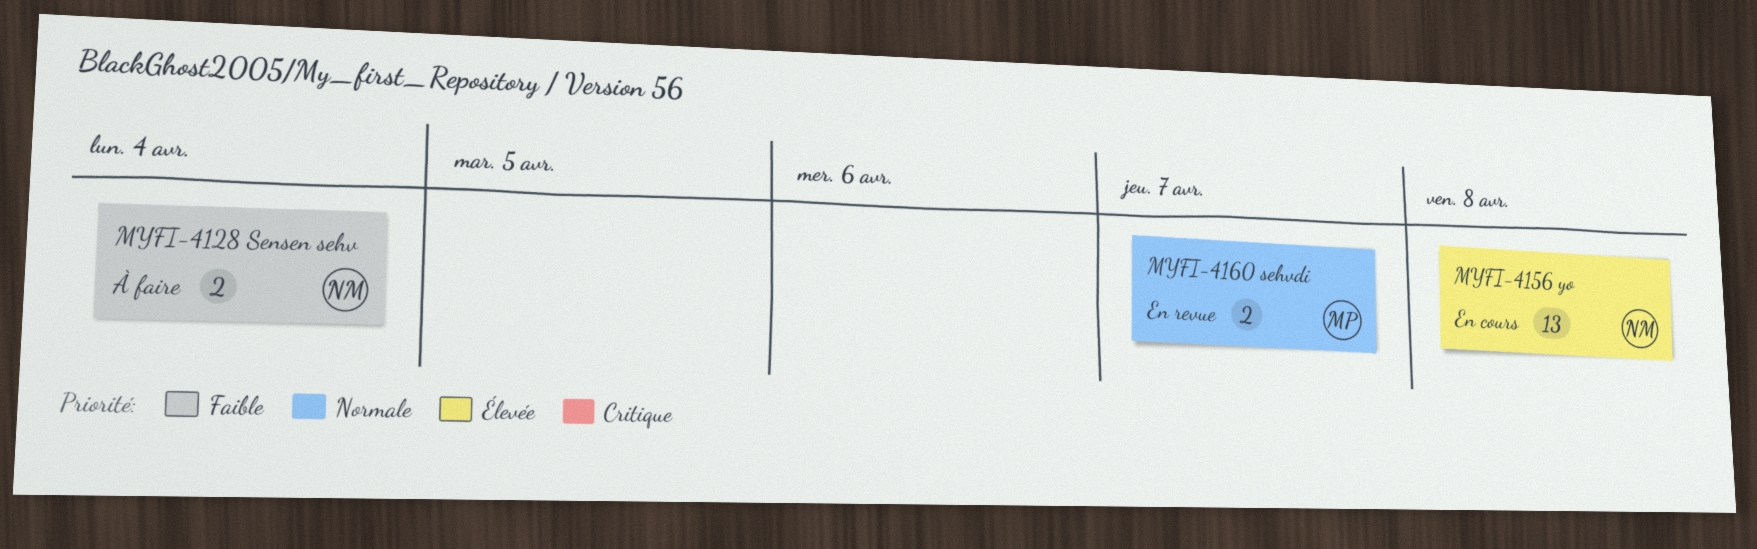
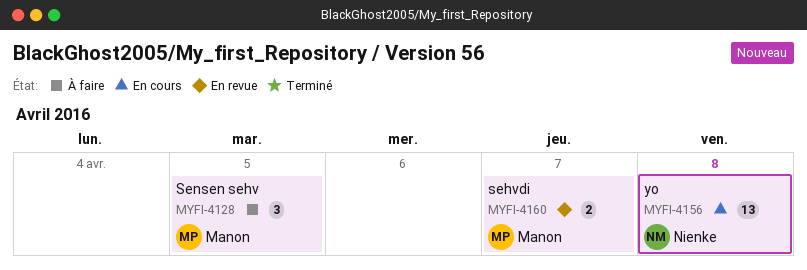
MYFI-4128, owner: Nienke -> Manon
MYFI-4128, estimate: 2 -> 3
MYFI-4128, due: Apr 4 -> Apr 5

